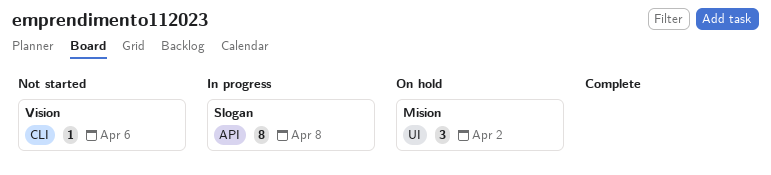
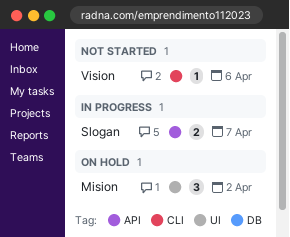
Slogan, estimate: 8 -> 2
Slogan, due: Apr 8 -> Apr 7

